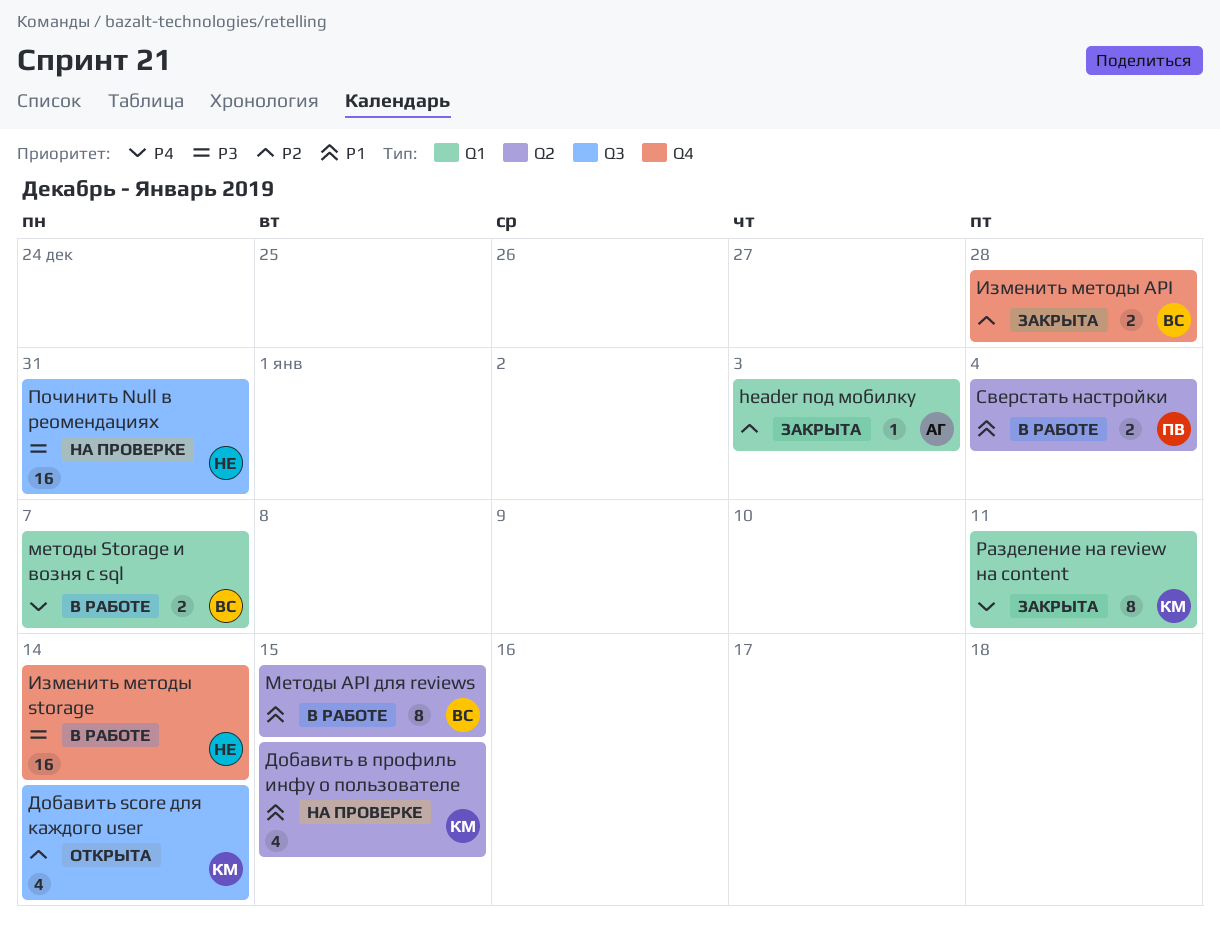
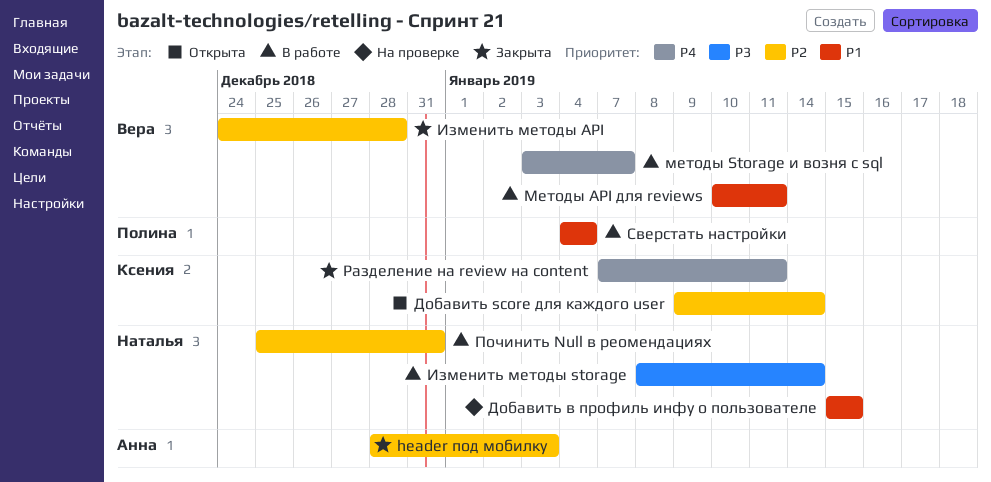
Добавить в профиль инфу о пользователе, owner: Ксения -> Наталья
Методы API для reviews, due: Jan 15 -> Jan 11
Починить Null в реомендациях, status: На проверке -> В работе
Починить Null в реомендациях, priority: P3 -> P2

